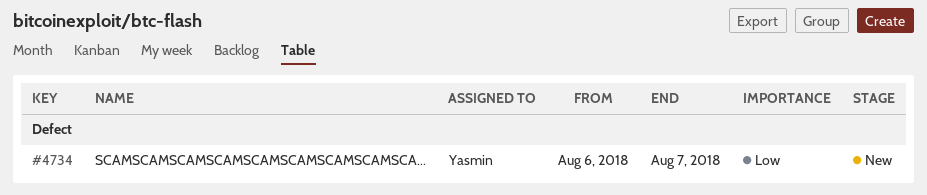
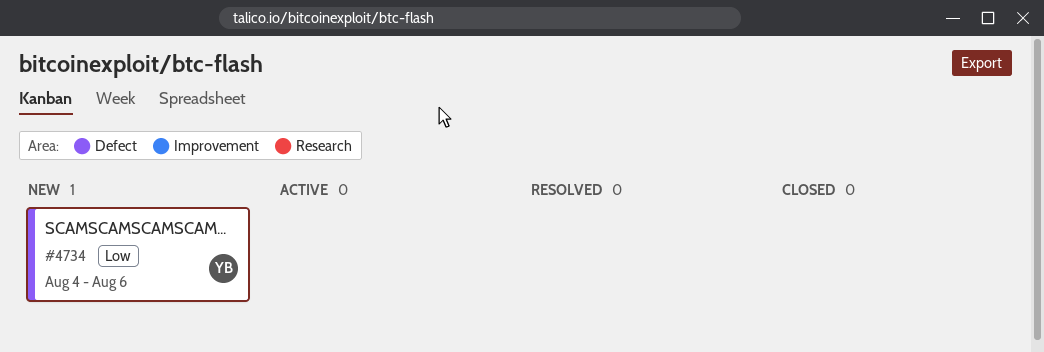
#4734, start: Aug 6 -> Aug 4
#4734, due: Aug 7 -> Aug 6

